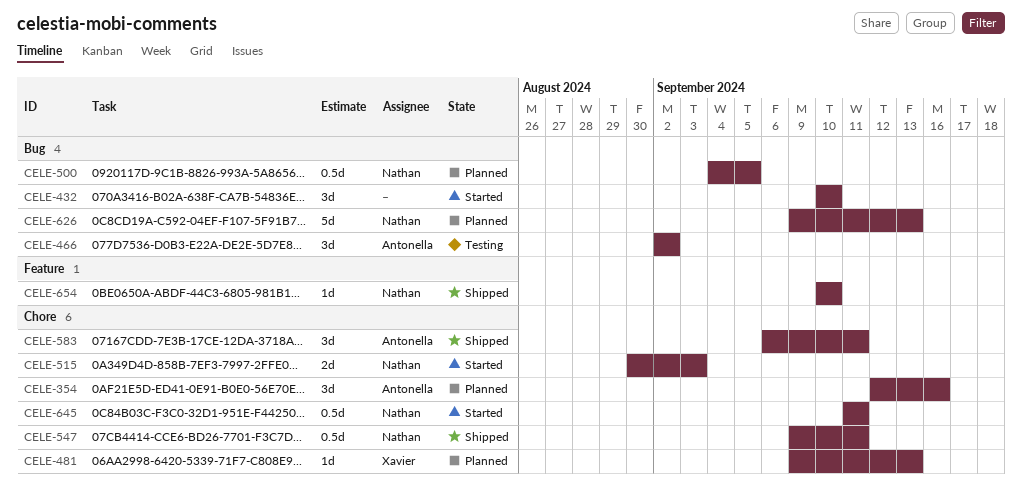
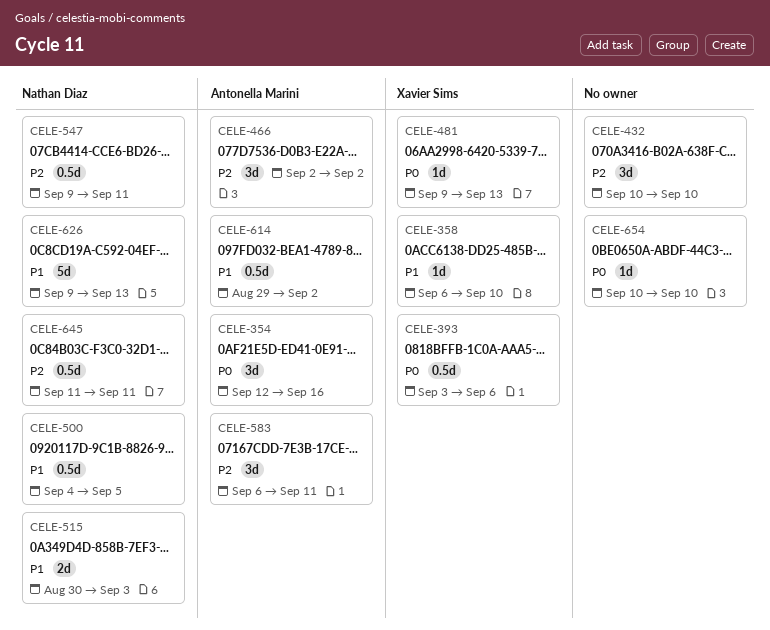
CELE-358: none -> present
CELE-393: none -> present
CELE-614: none -> present
CELE-654, owner: Nathan Diaz -> none

